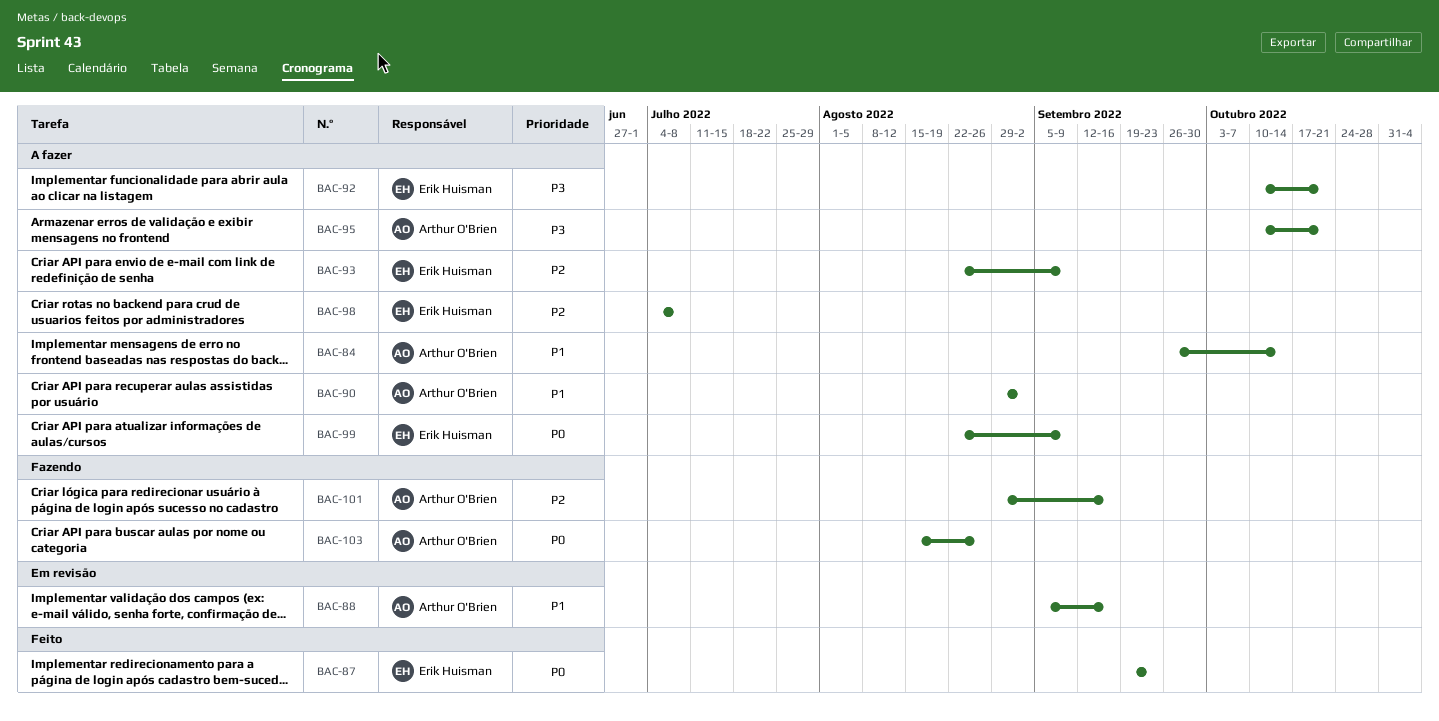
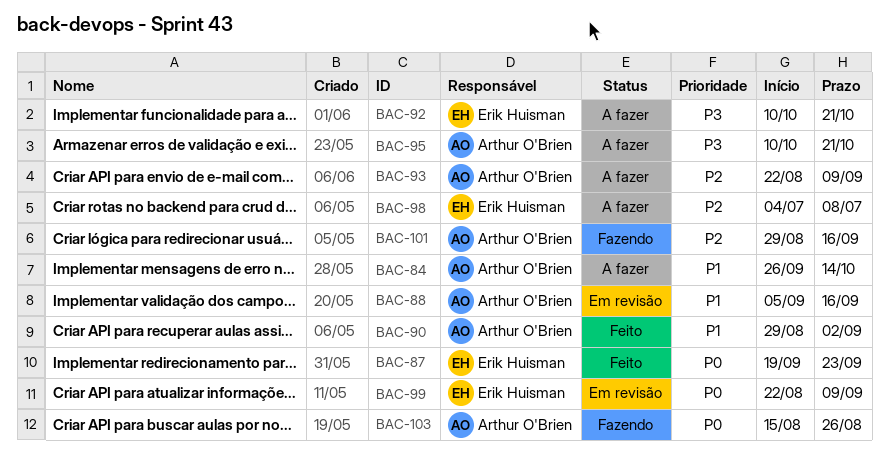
BAC-90, status: A fazer -> Feito
BAC-93, owner: Erik Huisman -> Arthur O'Brien
BAC-99, status: A fazer -> Em revisão

